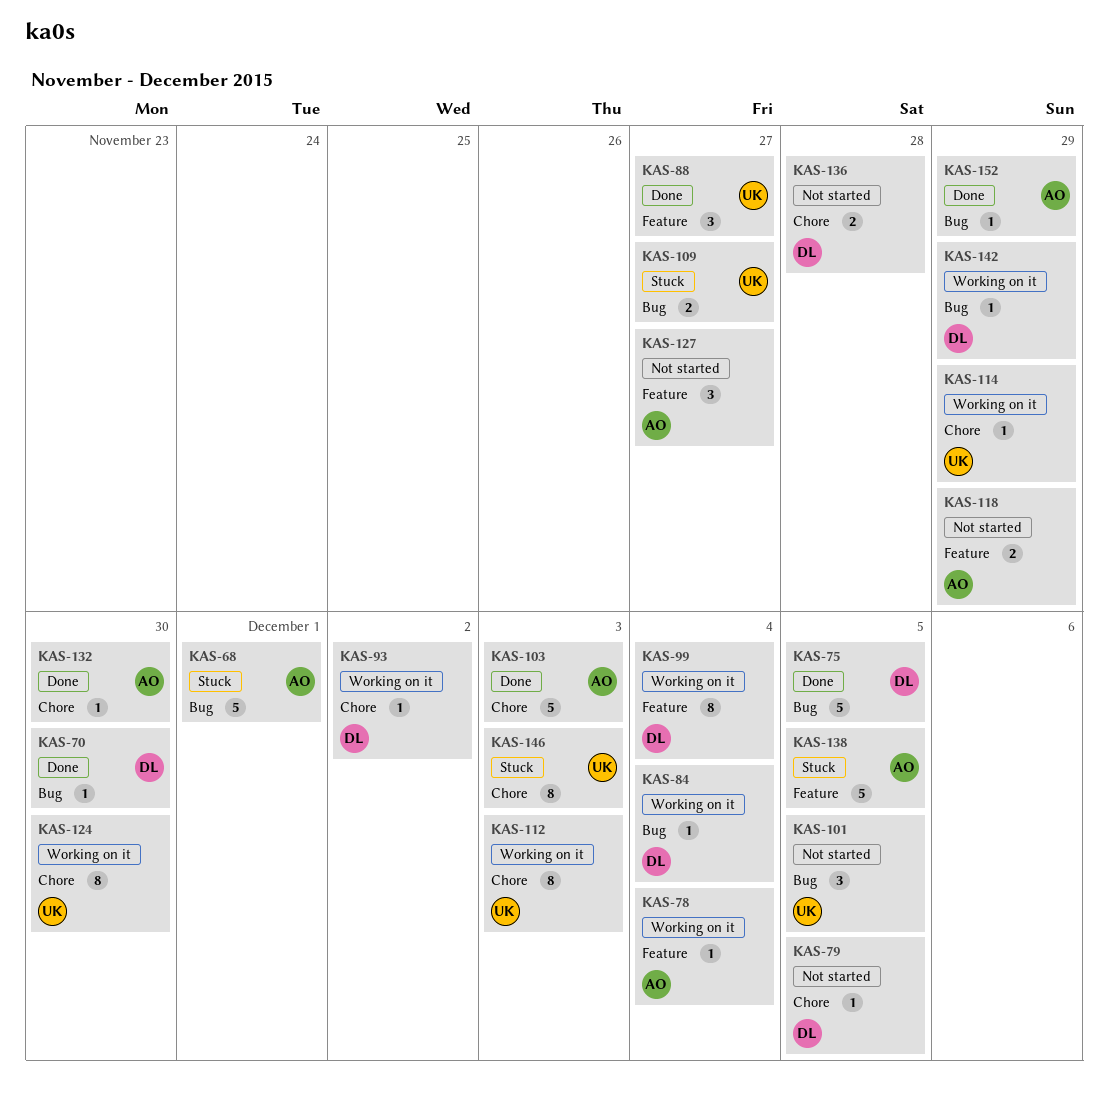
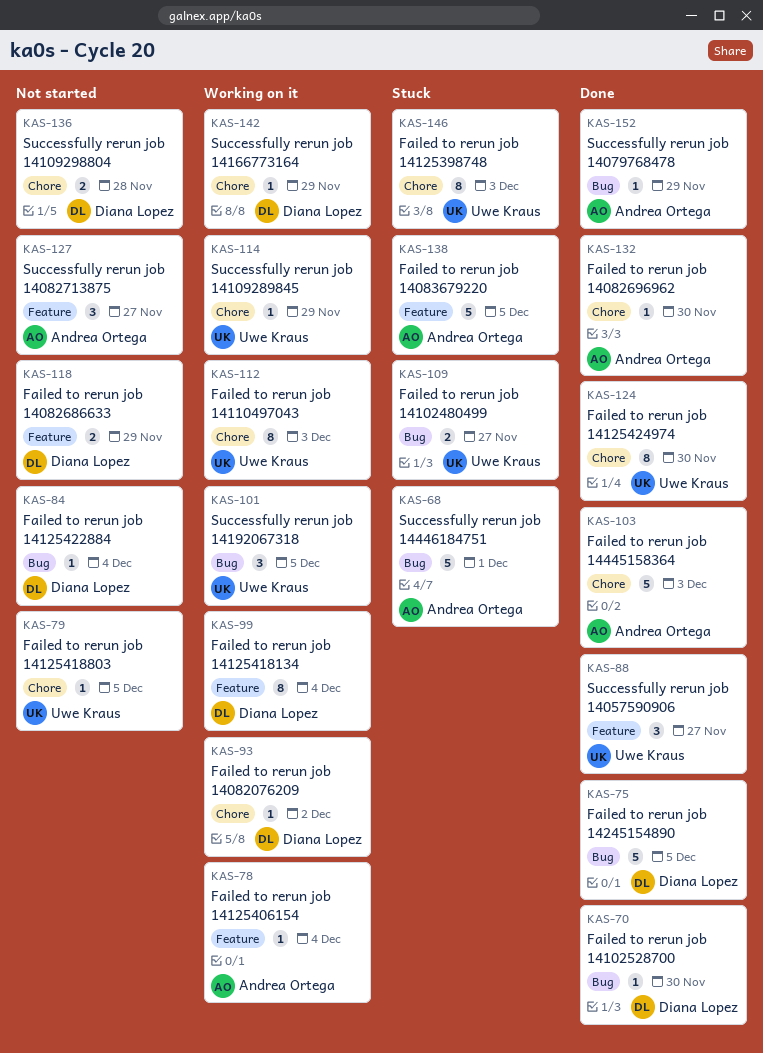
KAS-79, owner: Diana Lopez -> Uwe Kraus
KAS-84, status: Working on it -> Not started
KAS-101, status: Not started -> Working on it
KAS-118, owner: Andrea Ortega -> Diana Lopez
KAS-124, status: Working on it -> Done
KAS-142, label: Bug -> Chore

